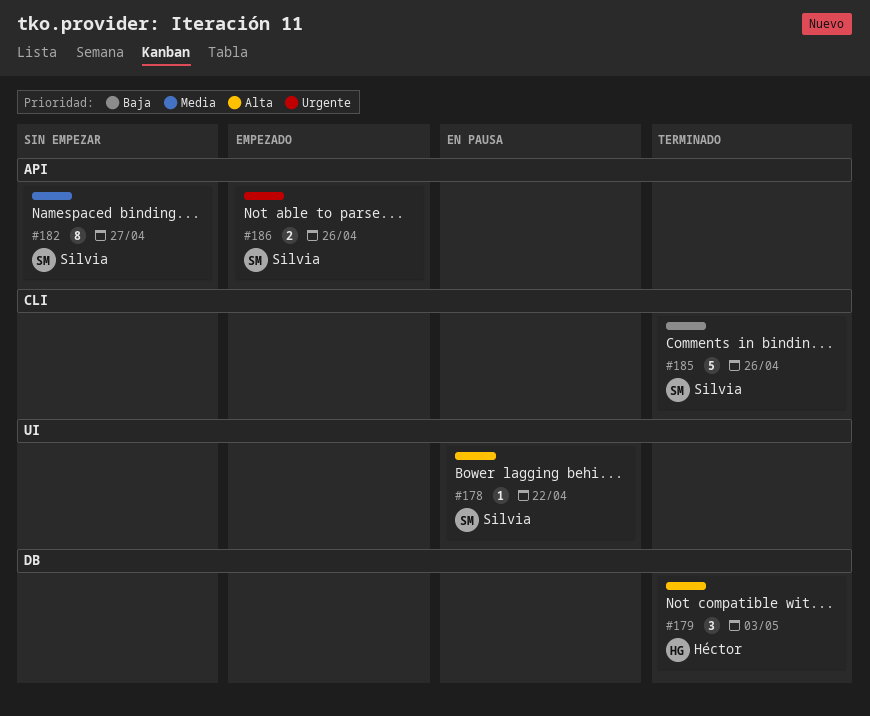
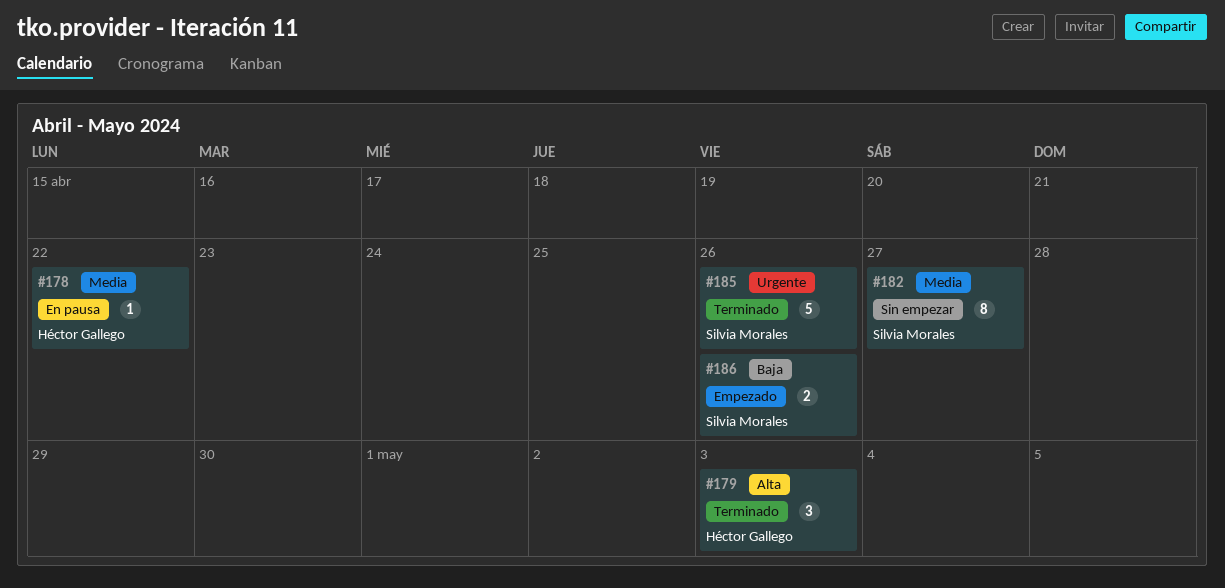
#178, owner: Silvia Morales -> Héctor Gallego
#178, priority: Alta -> Media
#185, priority: Baja -> Urgente
#186, priority: Urgente -> Baja

